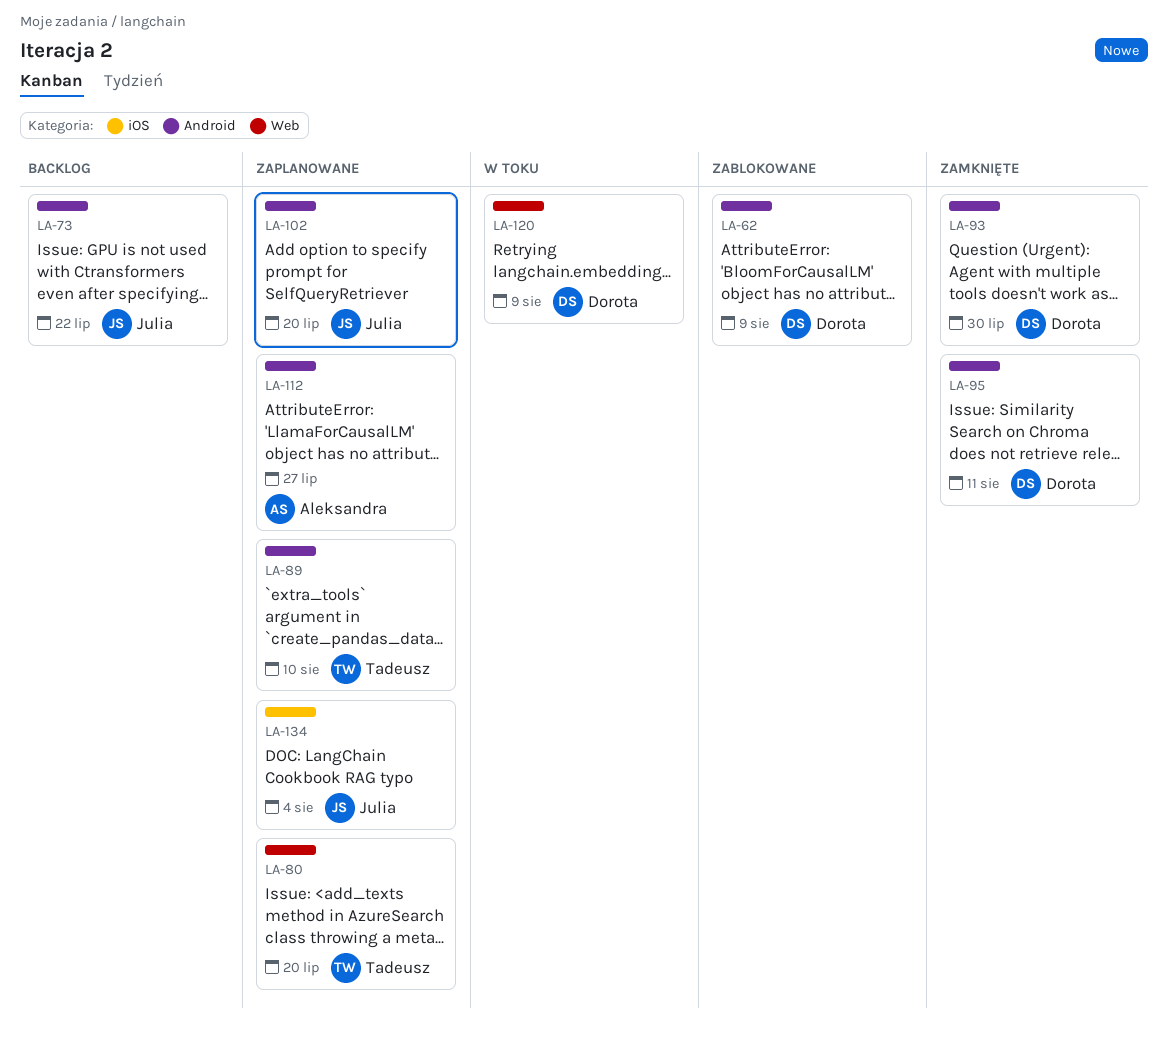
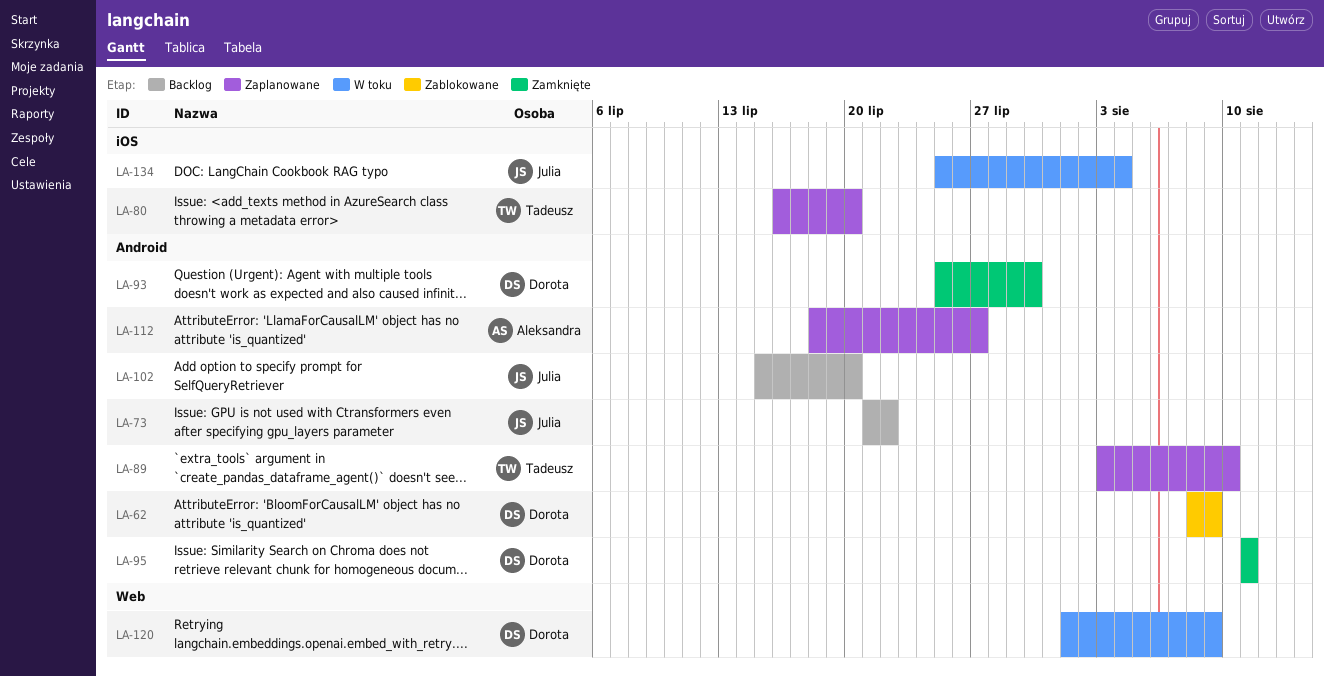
LA-80, label: Web -> iOS
LA-102, status: Zaplanowane -> Backlog
LA-134, status: Zaplanowane -> W toku

